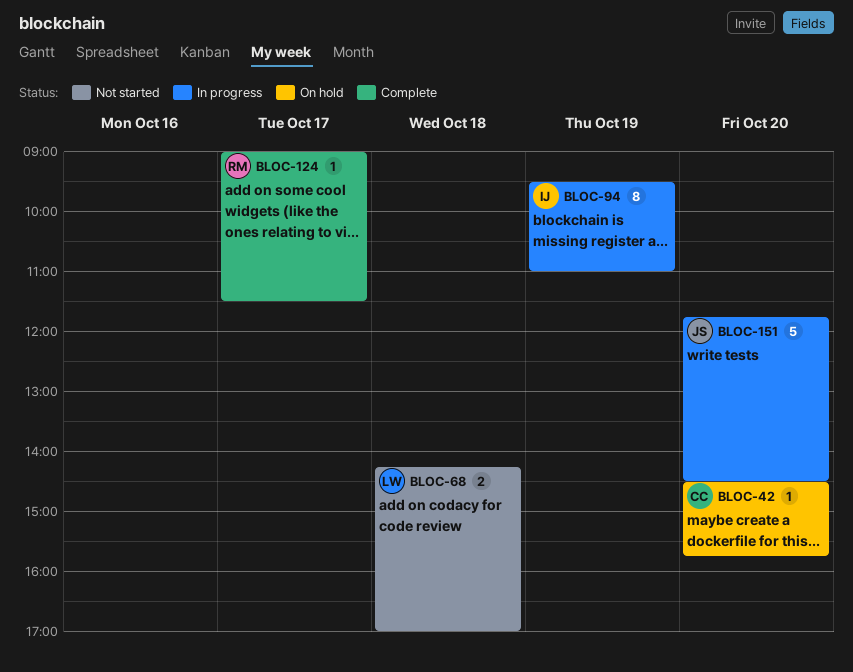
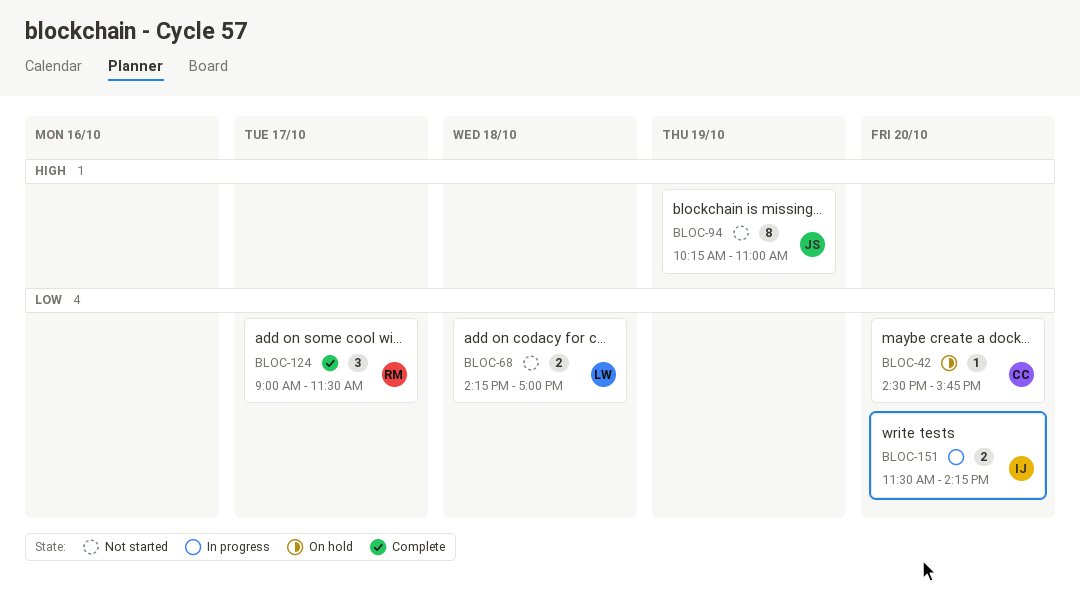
BLOC-94, status: In progress -> Not started
BLOC-94, owner: IJ -> JS
BLOC-94, begins: 09:30 -> 10:15
BLOC-124, estimate: 1 -> 3
BLOC-151, owner: JS -> IJ
BLOC-151, estimate: 5 -> 2
BLOC-151, begins: 11:45 -> 11:30
BLOC-151, ends: 14:30 -> 14:15

